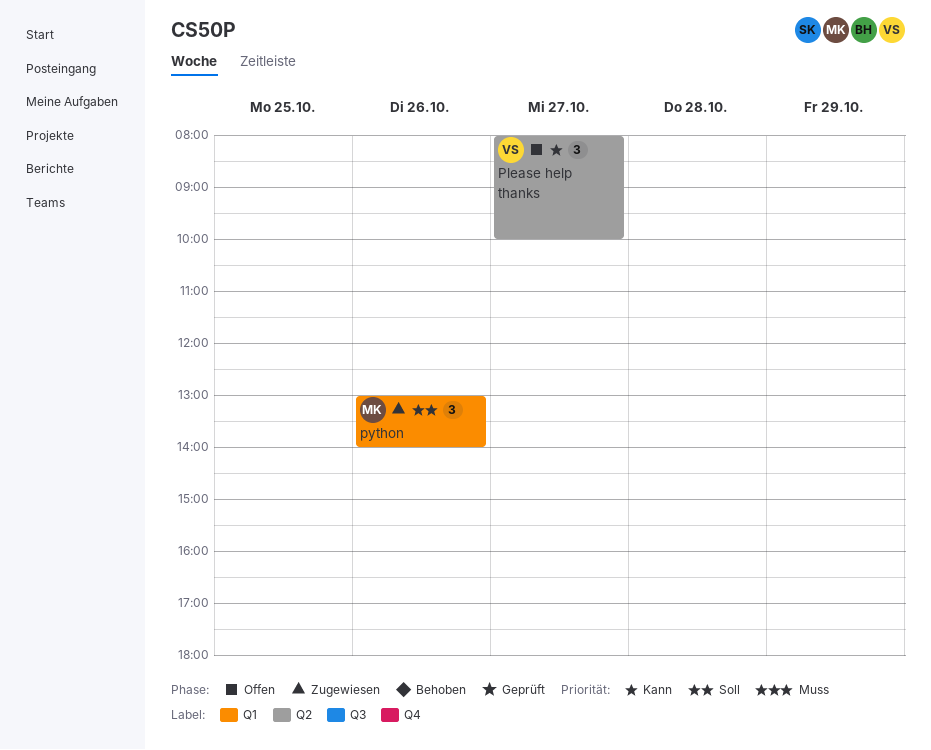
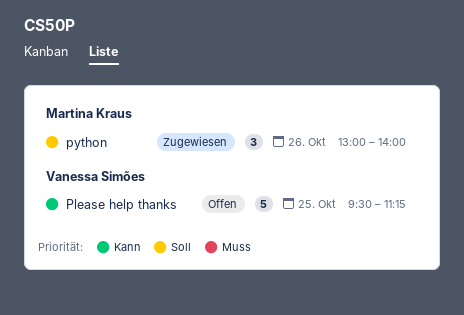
Please help thanks, estimate: 3 -> 5
Please help thanks, day: Oct 27 -> Oct 25
Please help thanks, begins: 08:00 -> 09:30
Please help thanks, ends: 10:00 -> 11:15

